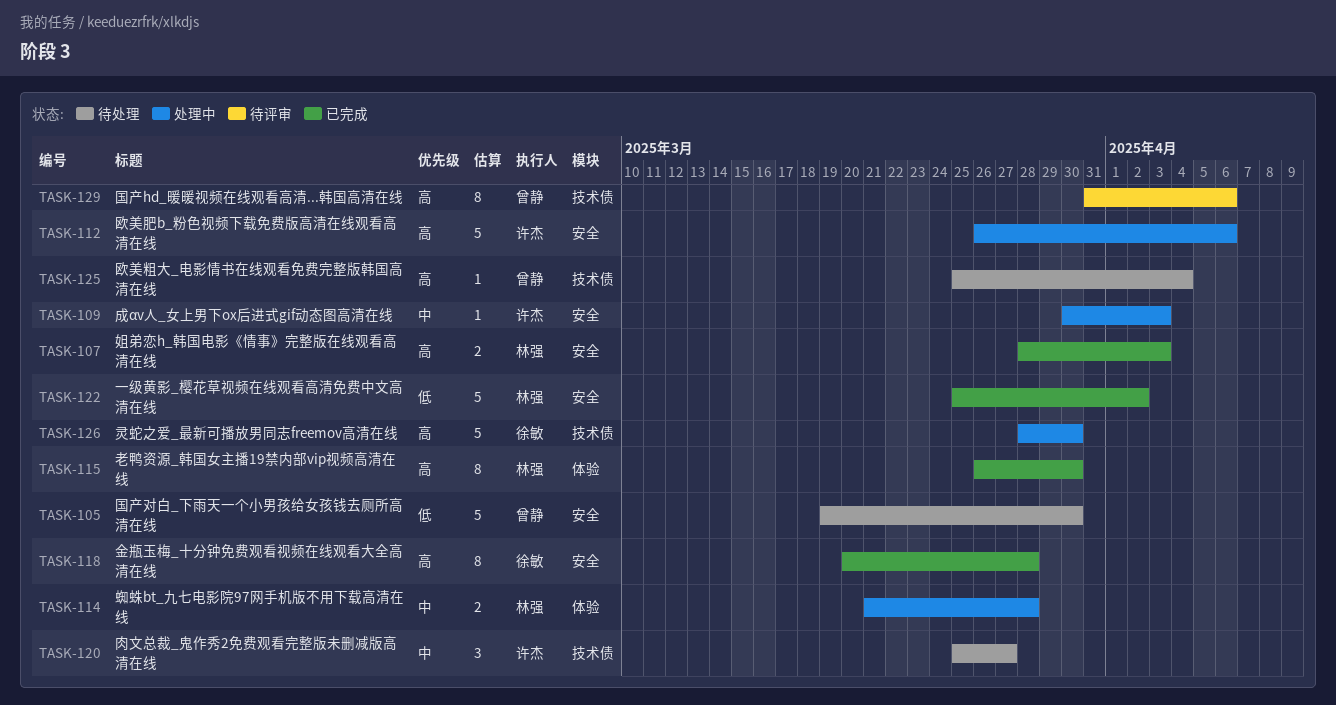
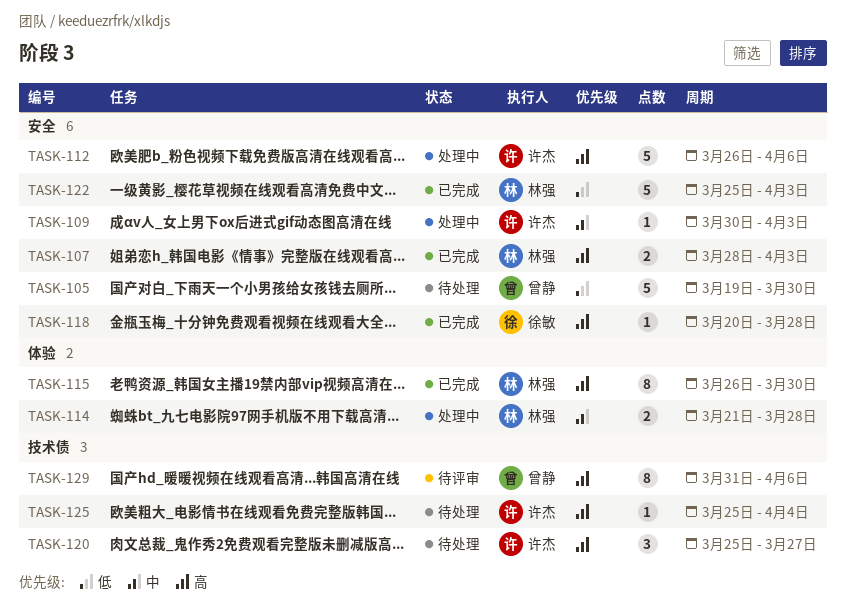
TASK-118, estimate: 8 -> 1
TASK-120, priority: 中 -> 高
TASK-122, due: Apr 2 -> Apr 3
TASK-125, owner: 曾静 -> 许杰
TASK-126: present -> none

